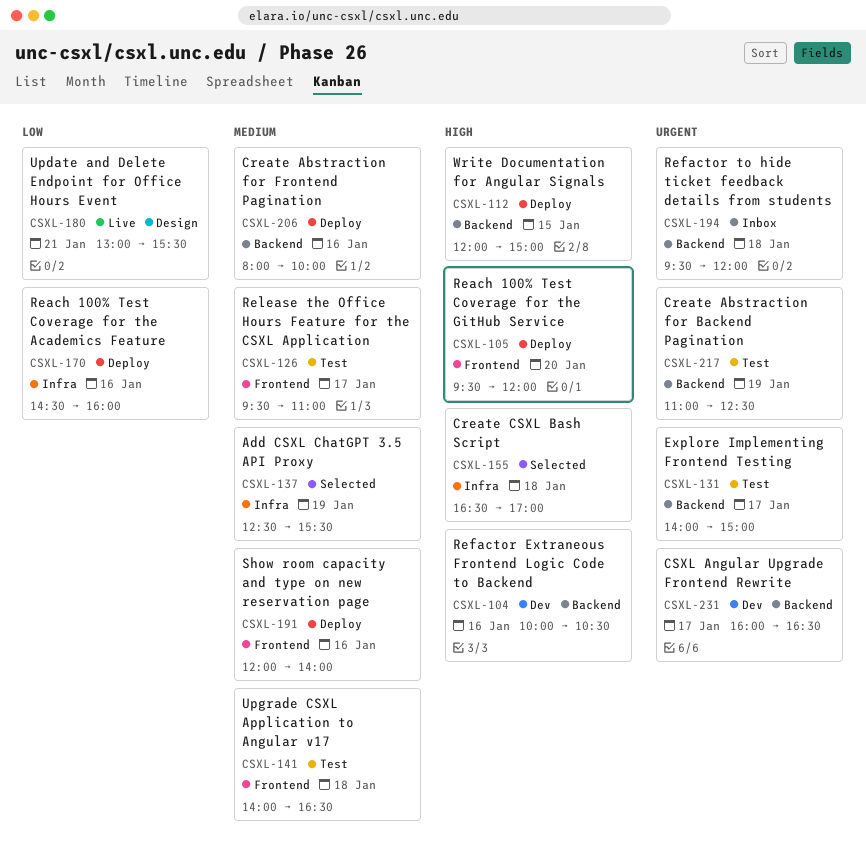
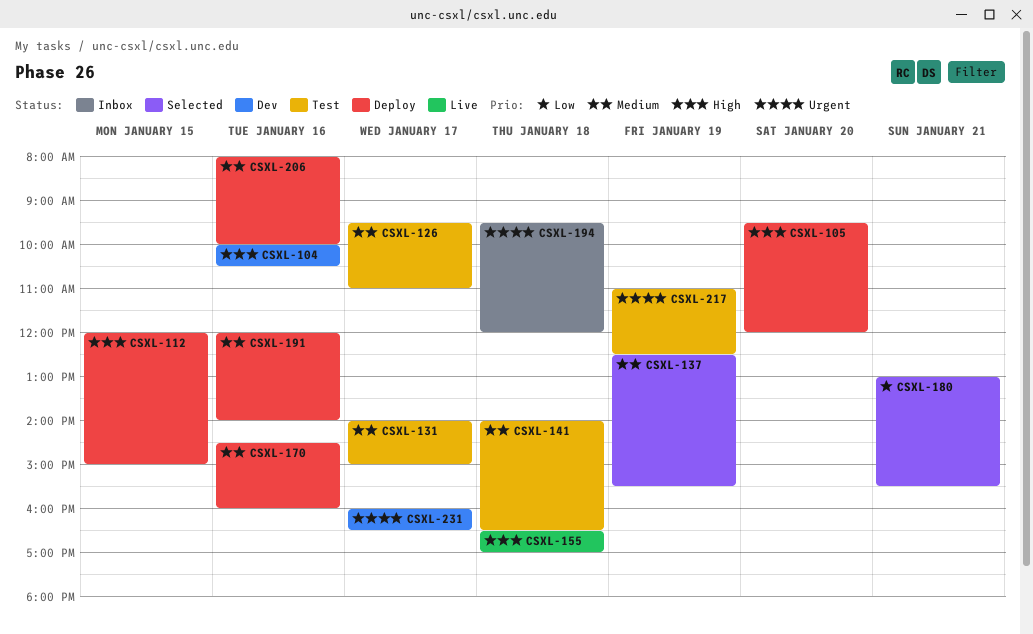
CSXL-131, priority: Urgent -> Medium
CSXL-155, status: Selected -> Live
CSXL-170, priority: Low -> Medium
CSXL-180, status: Live -> Selected

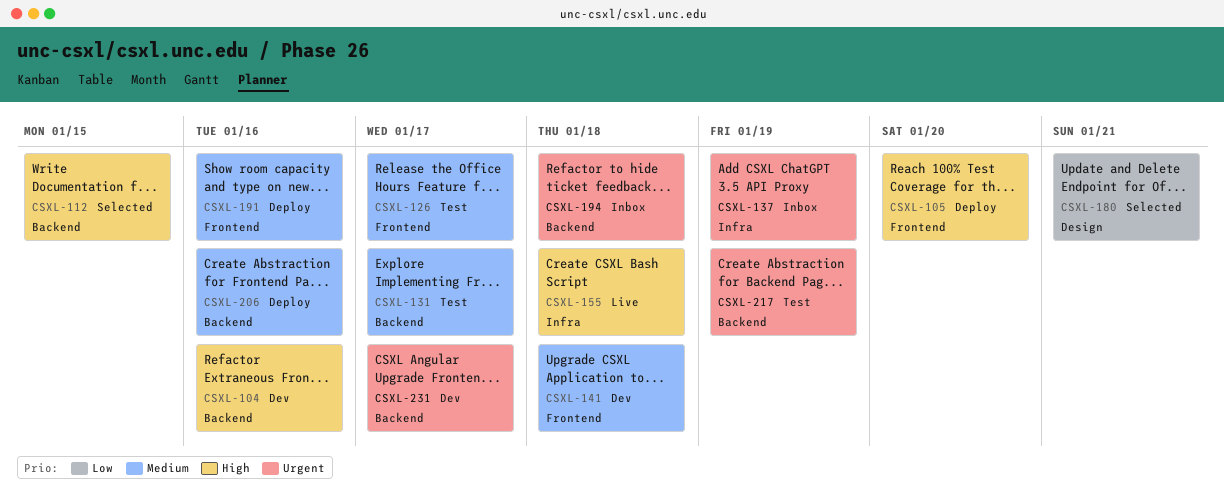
CSXL-112, status: Deploy -> Selected
CSXL-137, status: Selected -> Inbox
CSXL-137, priority: Medium -> Urgent
CSXL-141, status: Test -> Dev
CSXL-170: present -> none

